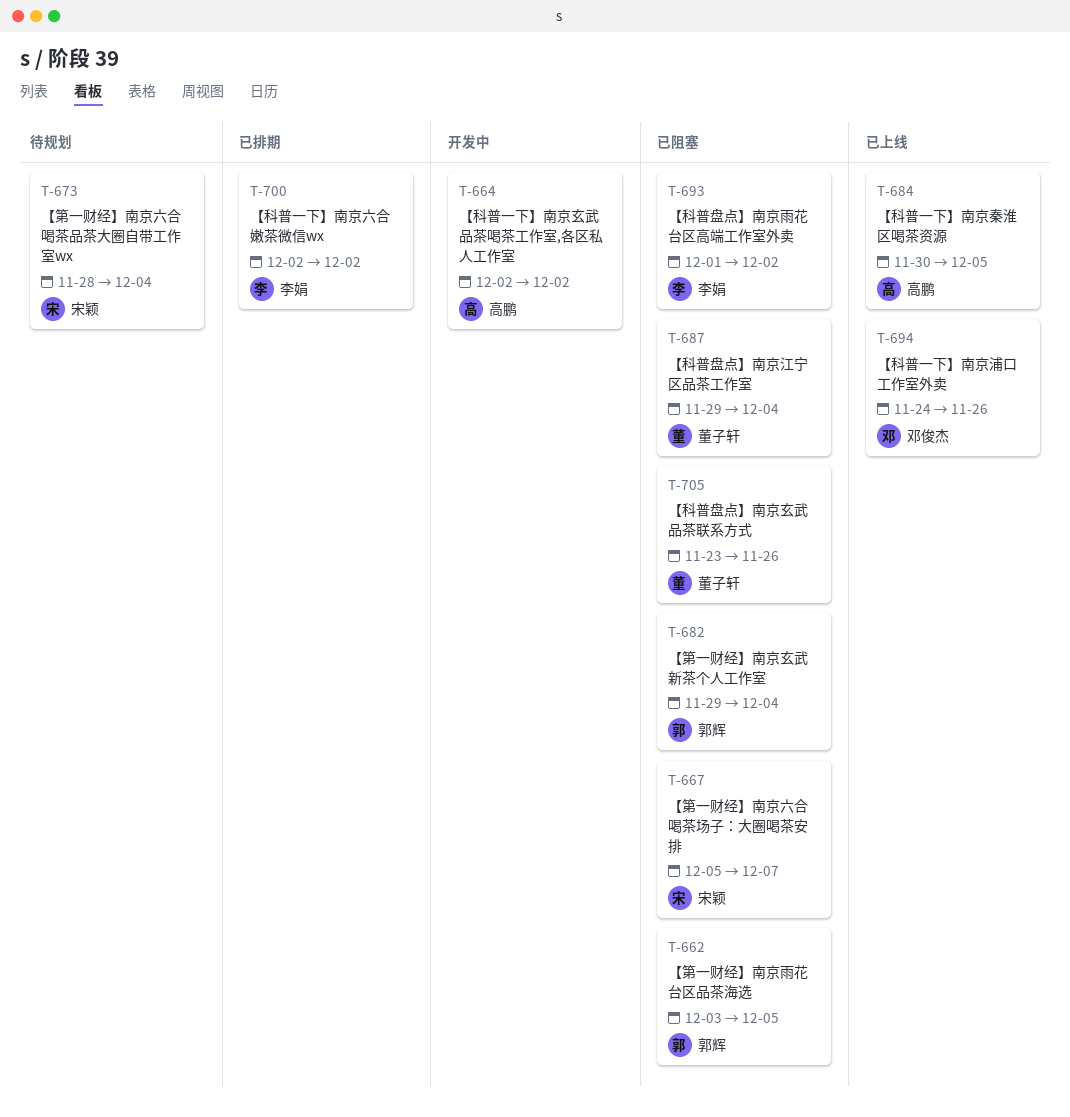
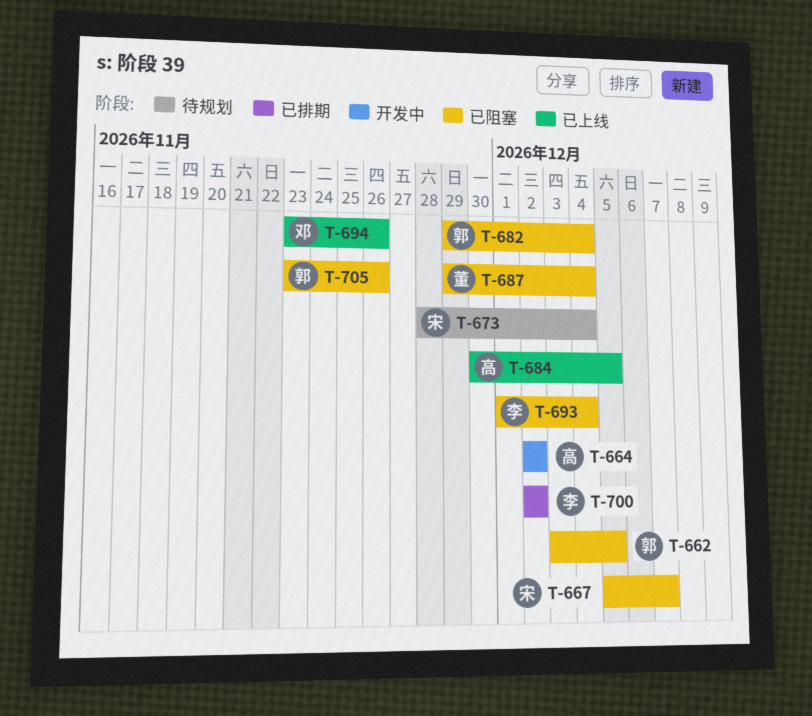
T-693, due: Dec 2 -> Dec 4
T-694, start: Nov 24 -> Nov 23
T-705, owner: 董子轩 -> 郭辉

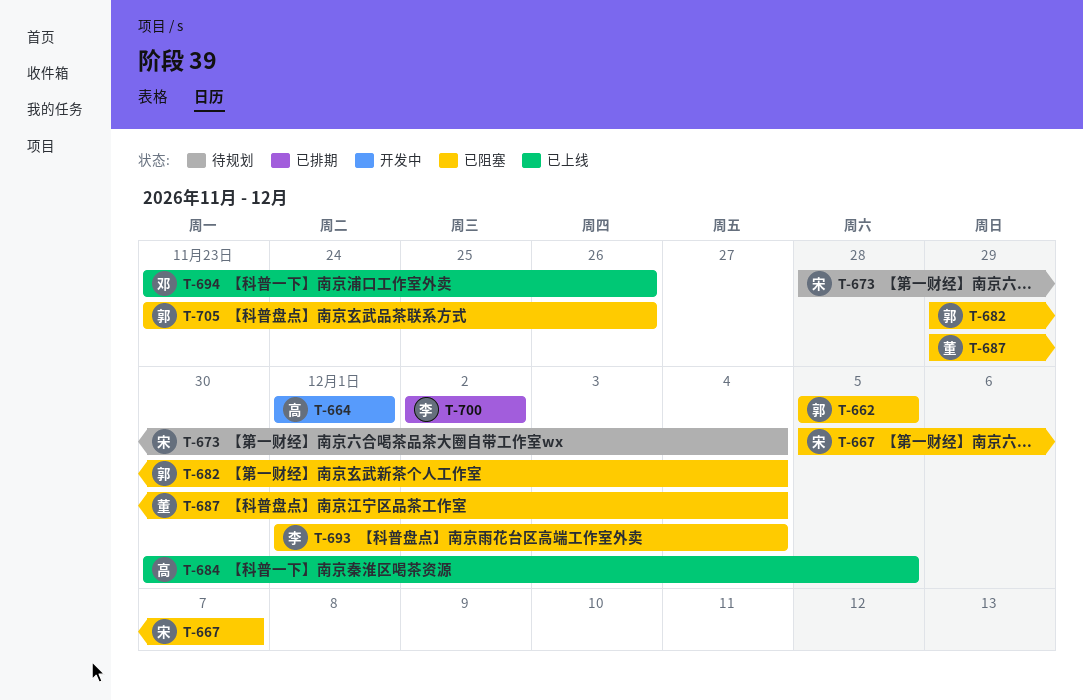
T-662, start: Dec 3 -> Dec 5
T-664, start: Dec 2 -> Dec 1
T-664, due: Dec 2 -> Dec 1

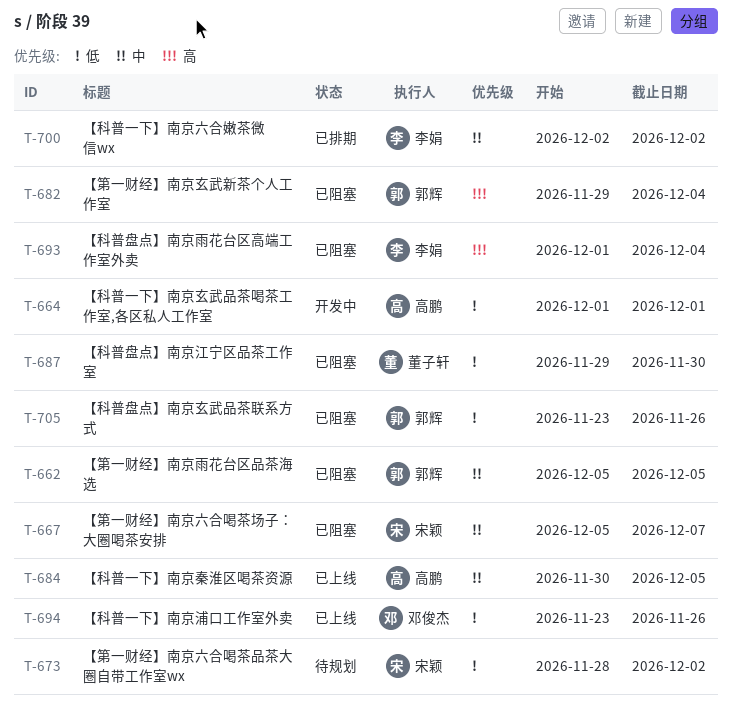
T-673, due: Dec 4 -> Dec 2
T-687, due: Dec 4 -> Nov 30

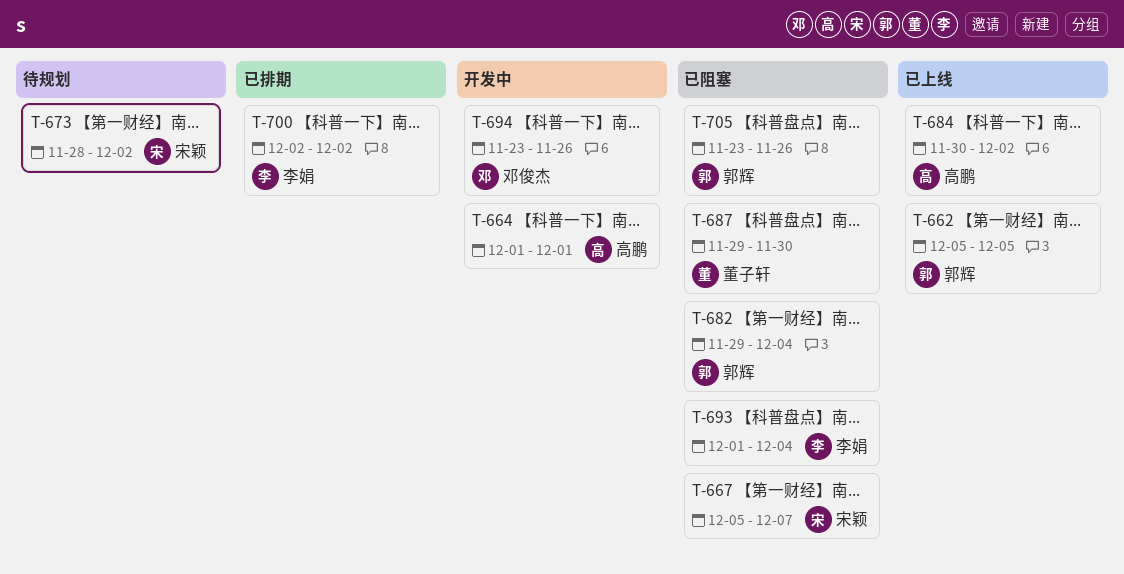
T-662, status: 已阻塞 -> 已上线
T-684, due: Dec 5 -> Dec 2
T-694, status: 已上线 -> 开发中

